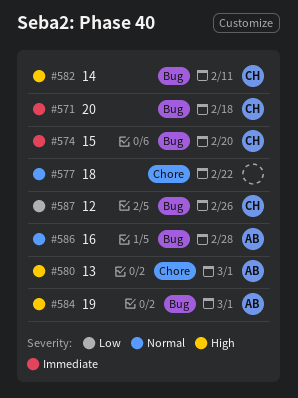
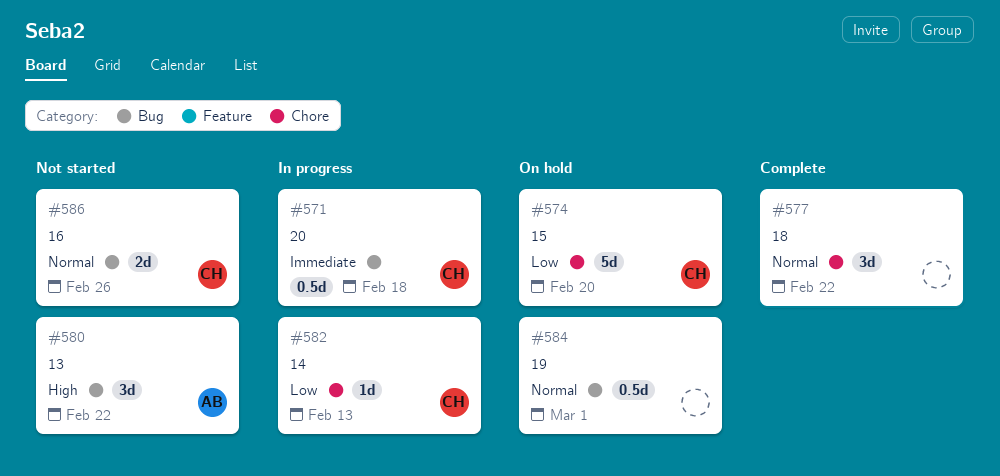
#574, priority: Immediate -> Low
#574, label: Bug -> Chore
#580, label: Chore -> Bug
#580, due: Mar 1 -> Feb 22
#582, priority: High -> Low
#582, label: Bug -> Chore
#582, due: Feb 11 -> Feb 13
#584, owner: AB -> none
#584, priority: High -> Normal
#586, owner: AB -> CH
#586, due: Feb 28 -> Feb 26
#587: present -> none

